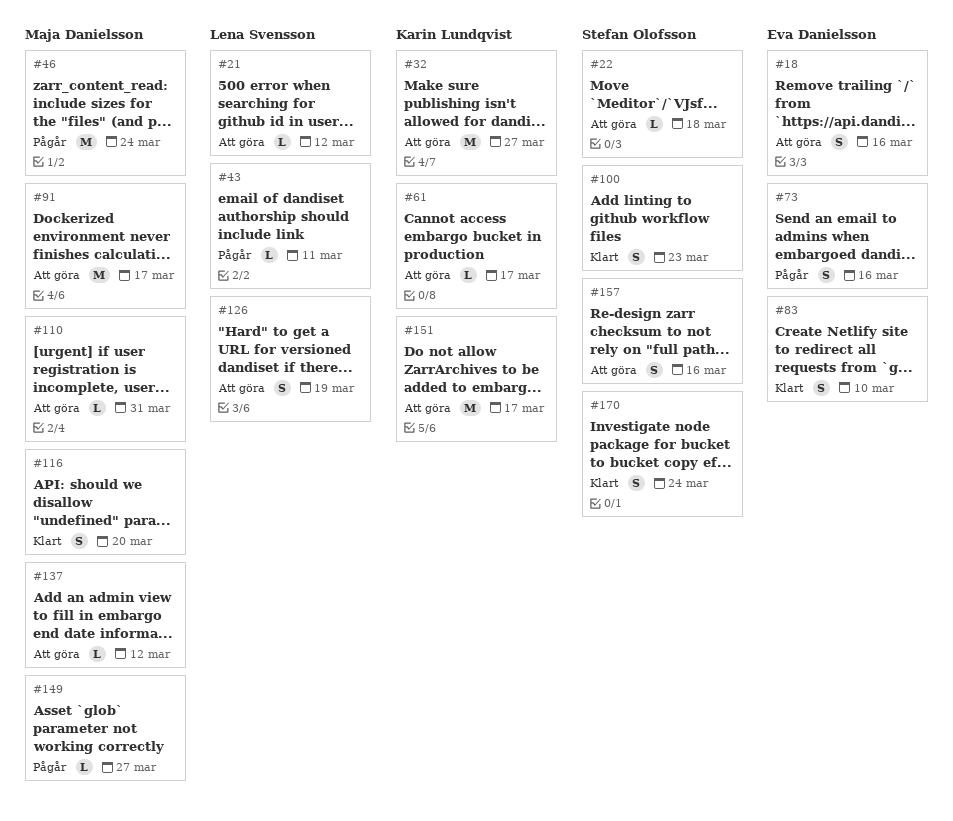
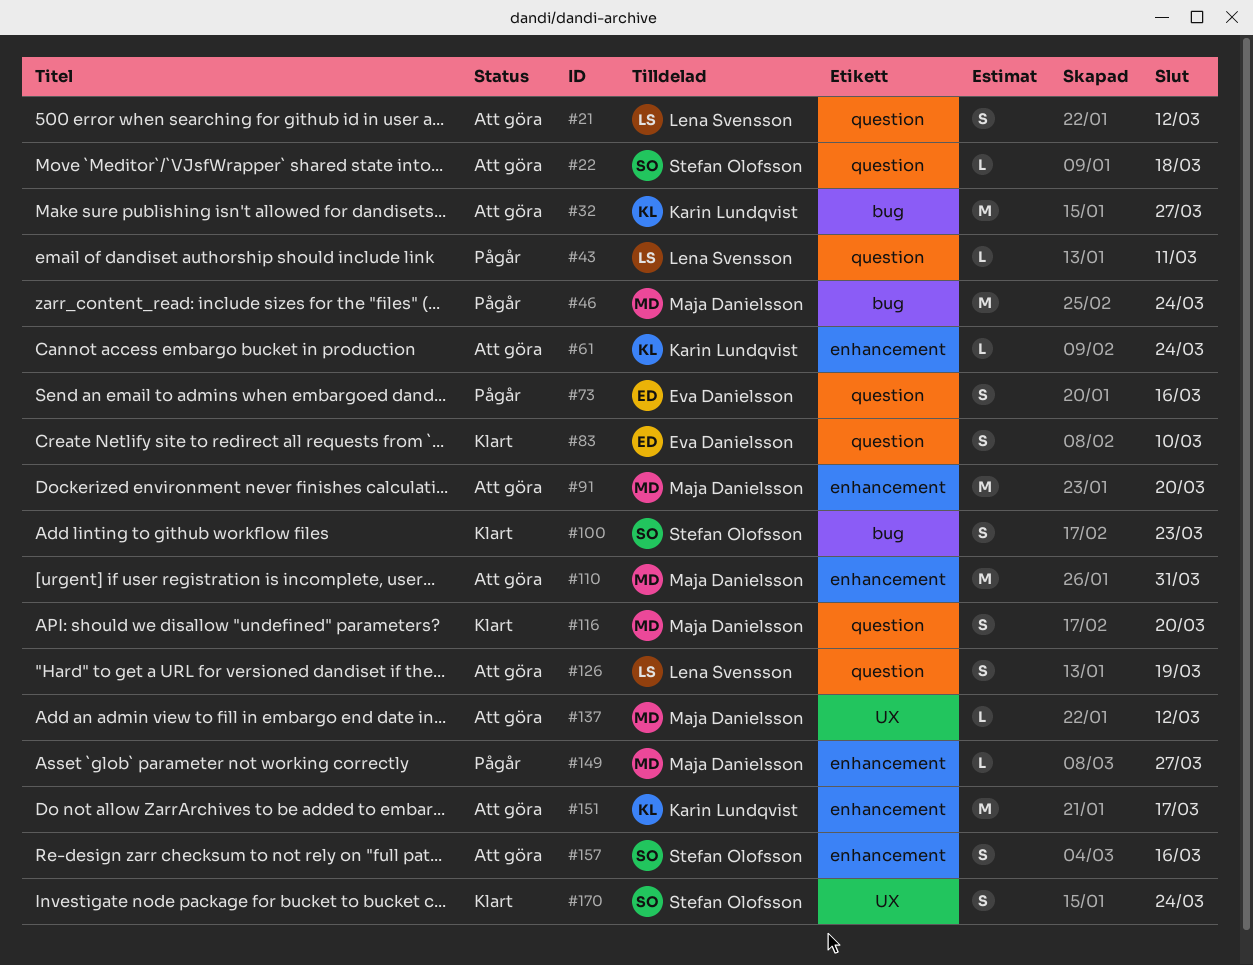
#18: present -> none
#21, estimate: L -> S
#61, due: Mar 17 -> Mar 24
#91, due: Mar 17 -> Mar 20
#110, estimate: L -> M

